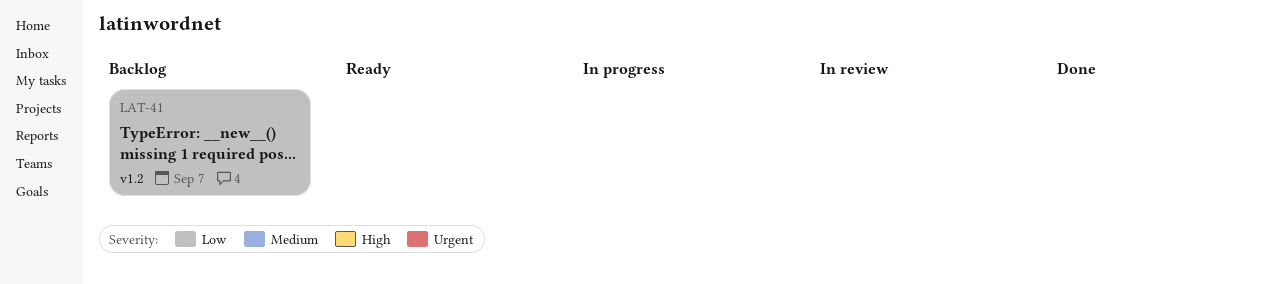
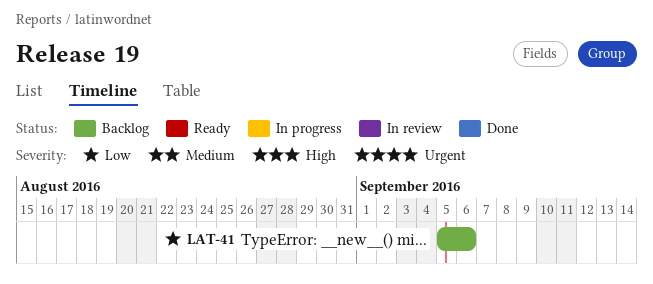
LAT-41, due: Sep 7 -> Sep 6

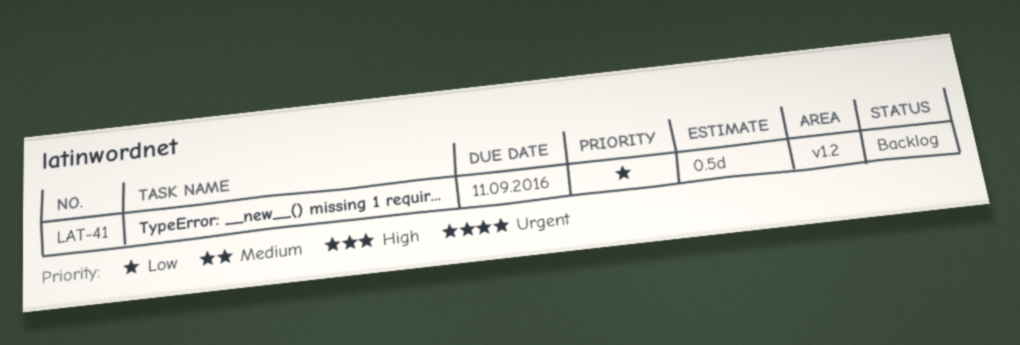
LAT-41, due: Sep 6 -> Sep 11

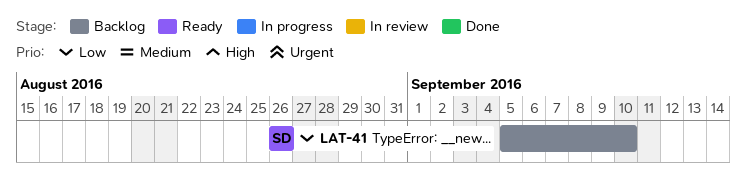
LAT-41, due: Sep 11 -> Sep 10

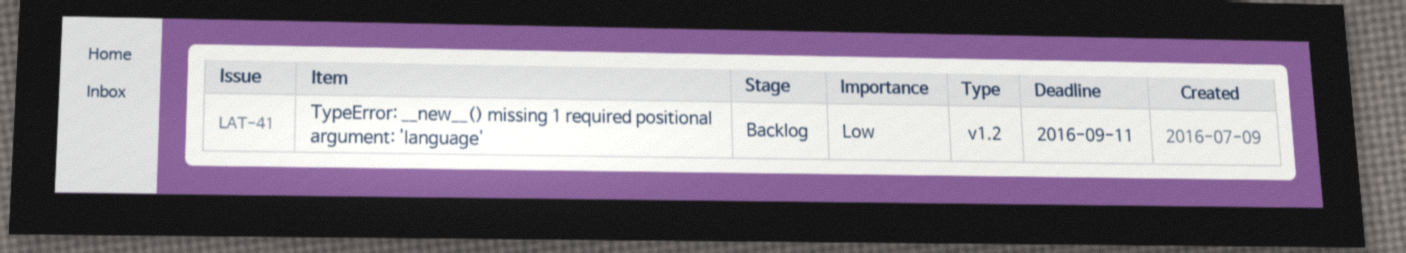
LAT-41, due: Sep 10 -> Sep 11

